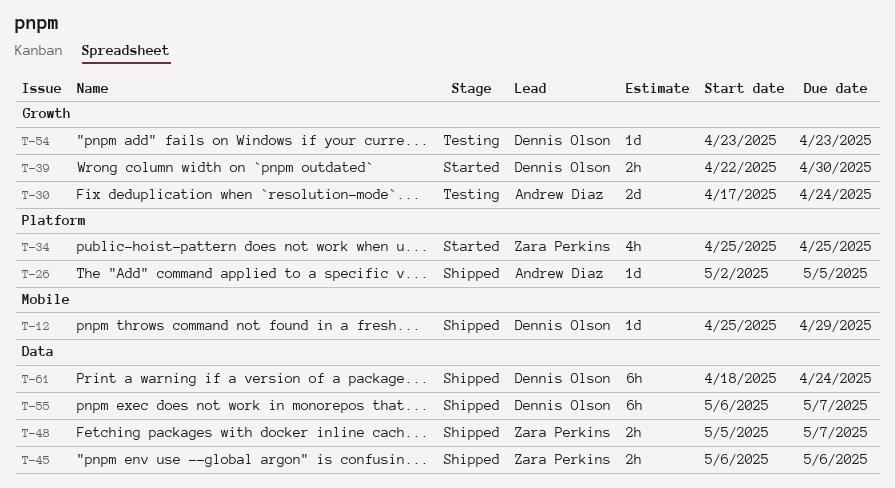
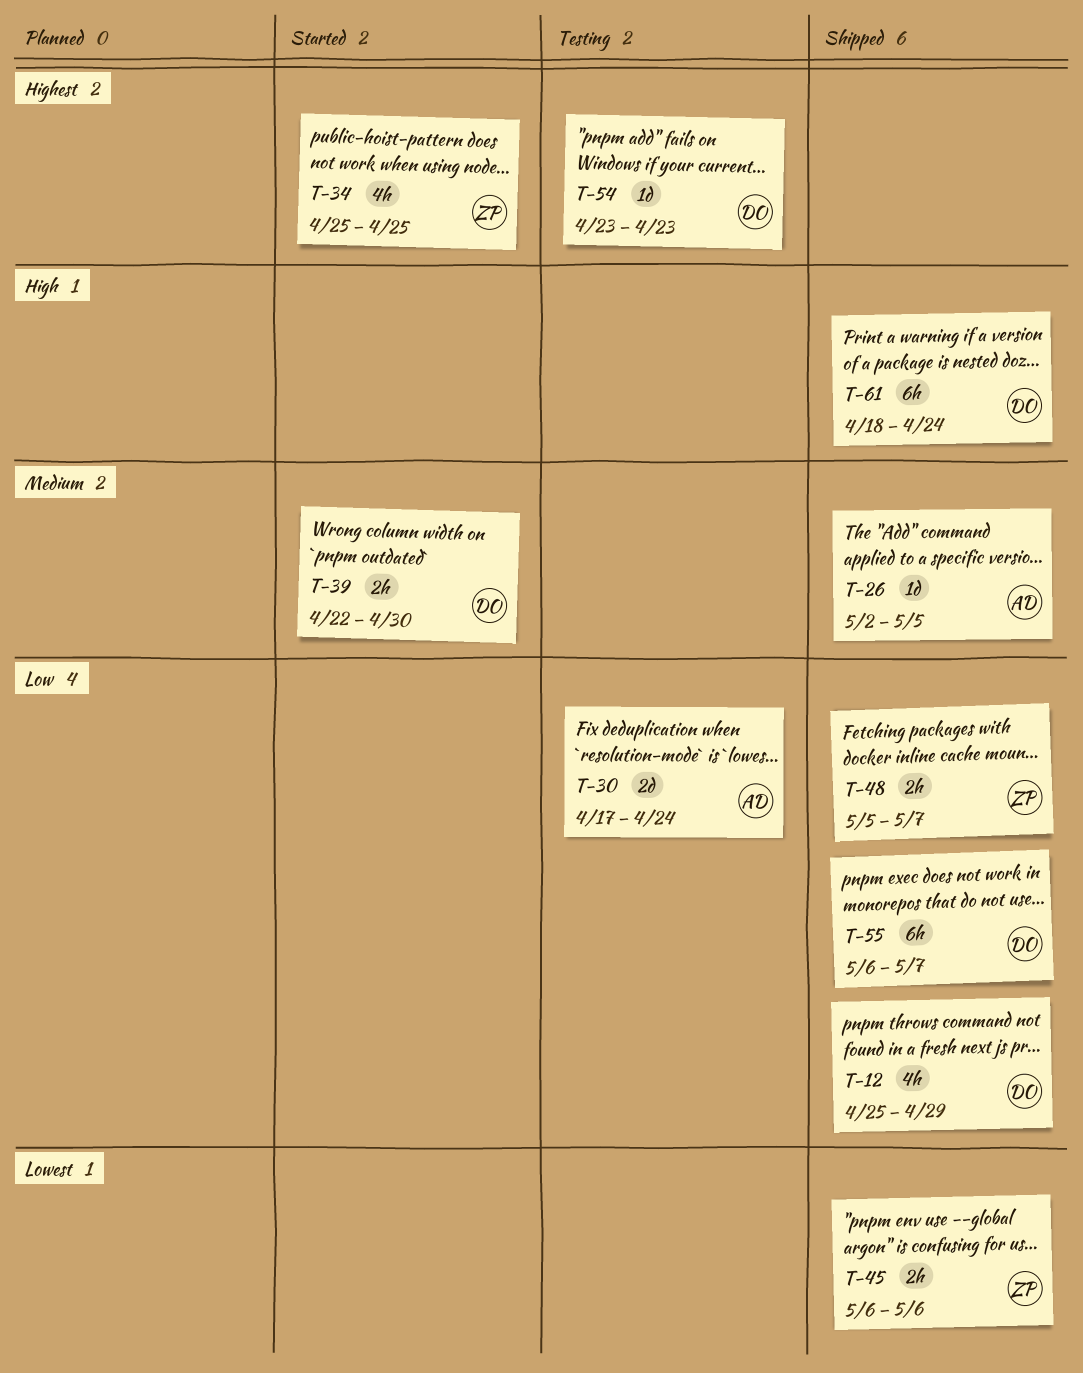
T-12, estimate: 1d -> 4h

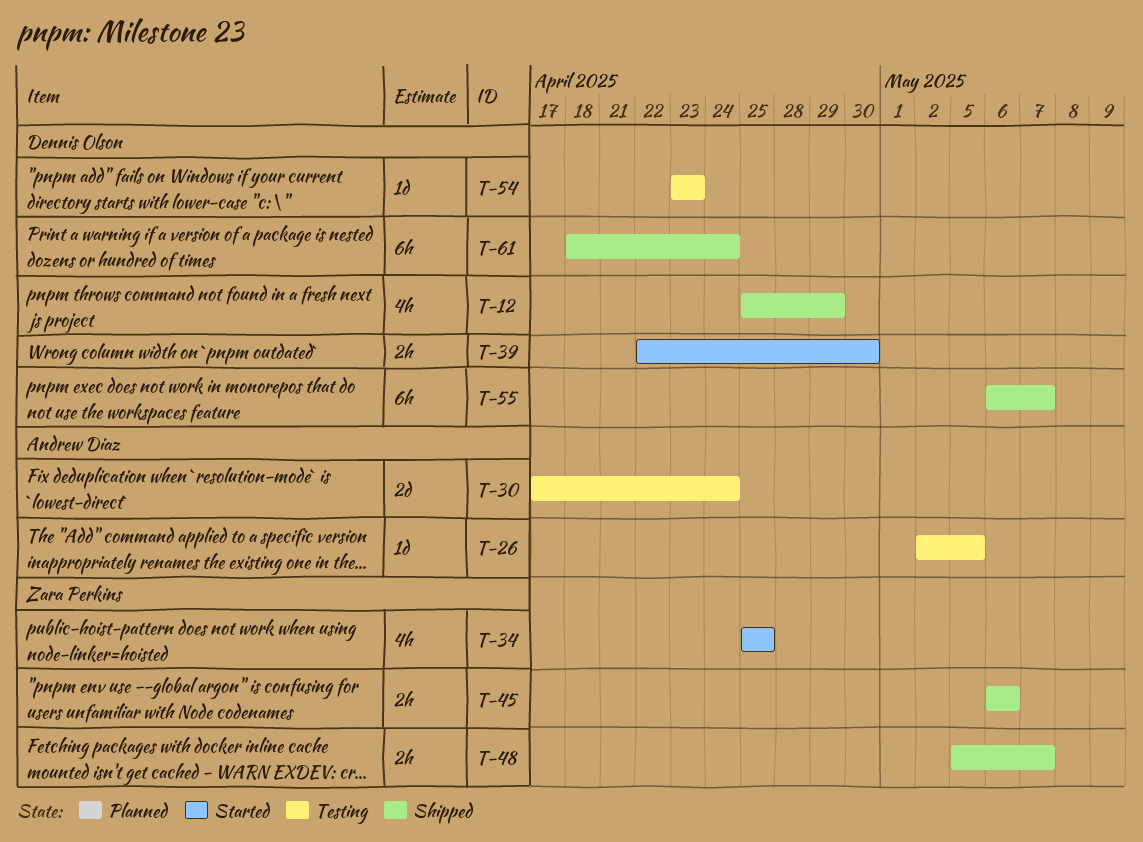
T-26, status: Shipped -> Testing

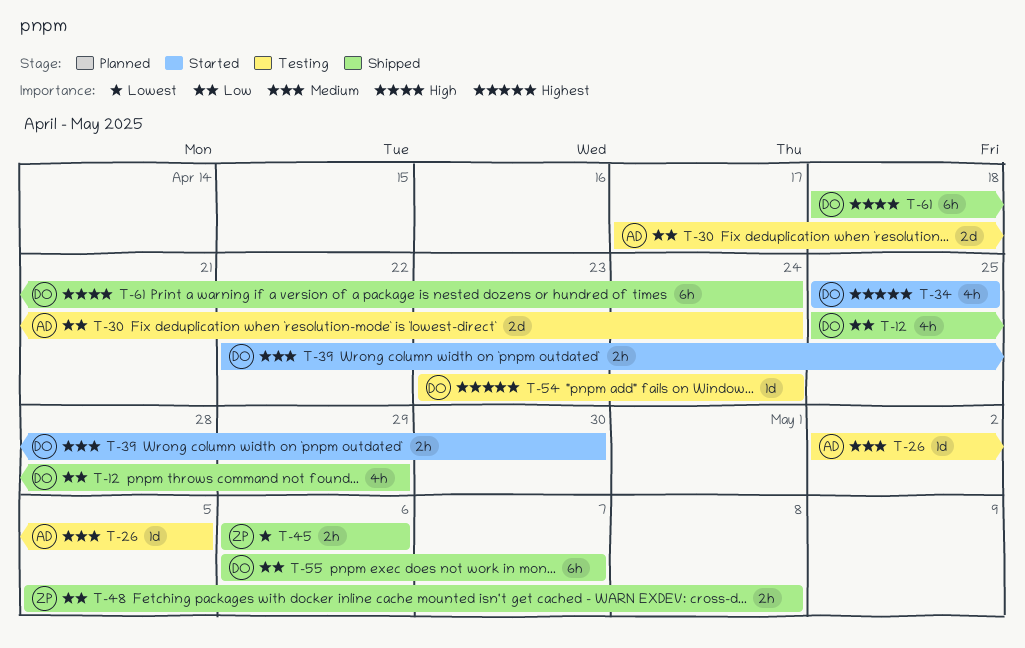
T-34, owner: Zara Perkins -> Dennis Olson
T-48, due: May 7 -> May 8
T-54, due: Apr 23 -> Apr 24

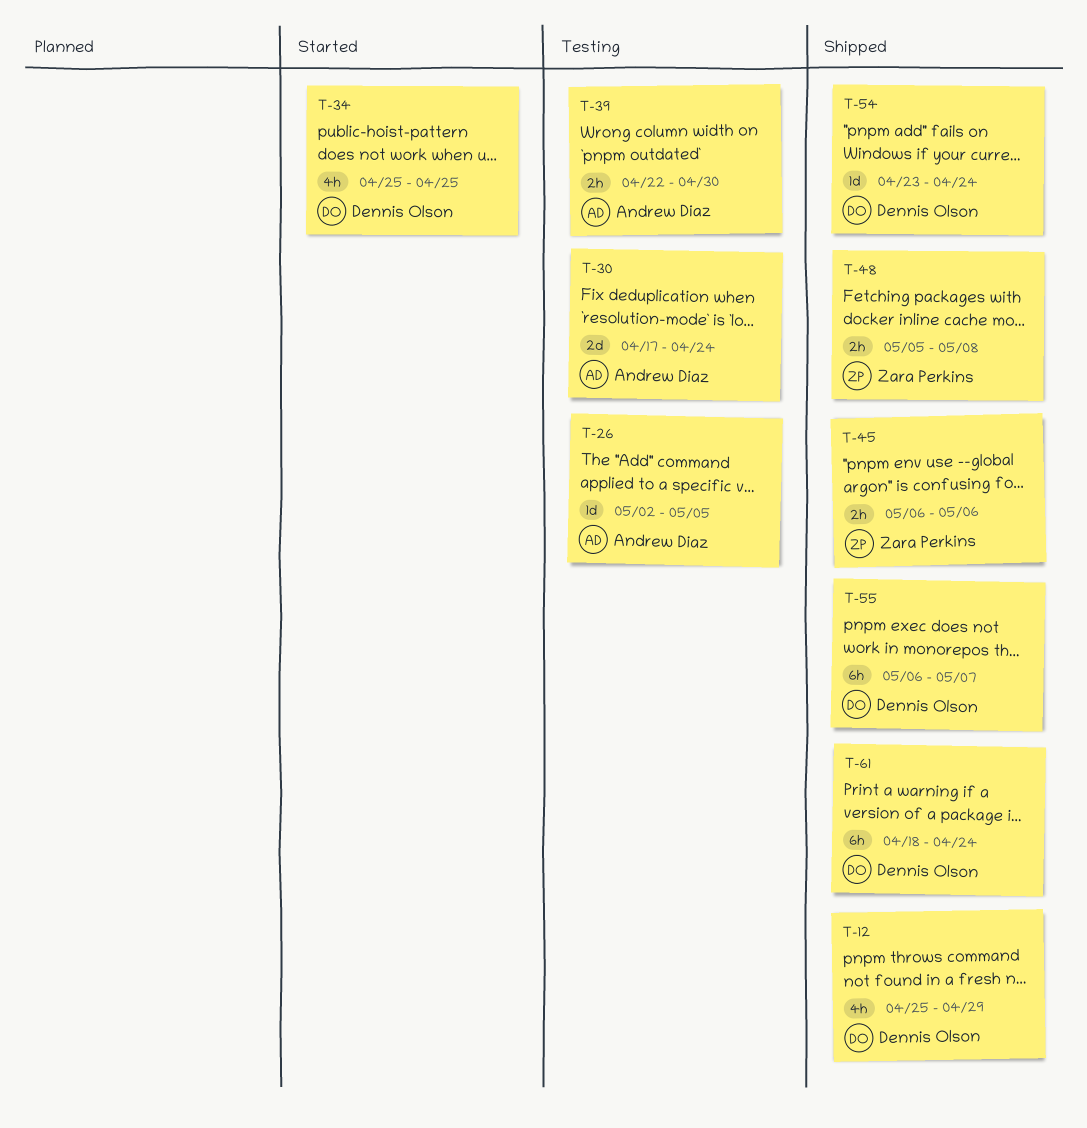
T-39, status: Started -> Testing
T-39, owner: Dennis Olson -> Andrew Diaz
T-54, status: Testing -> Shipped

